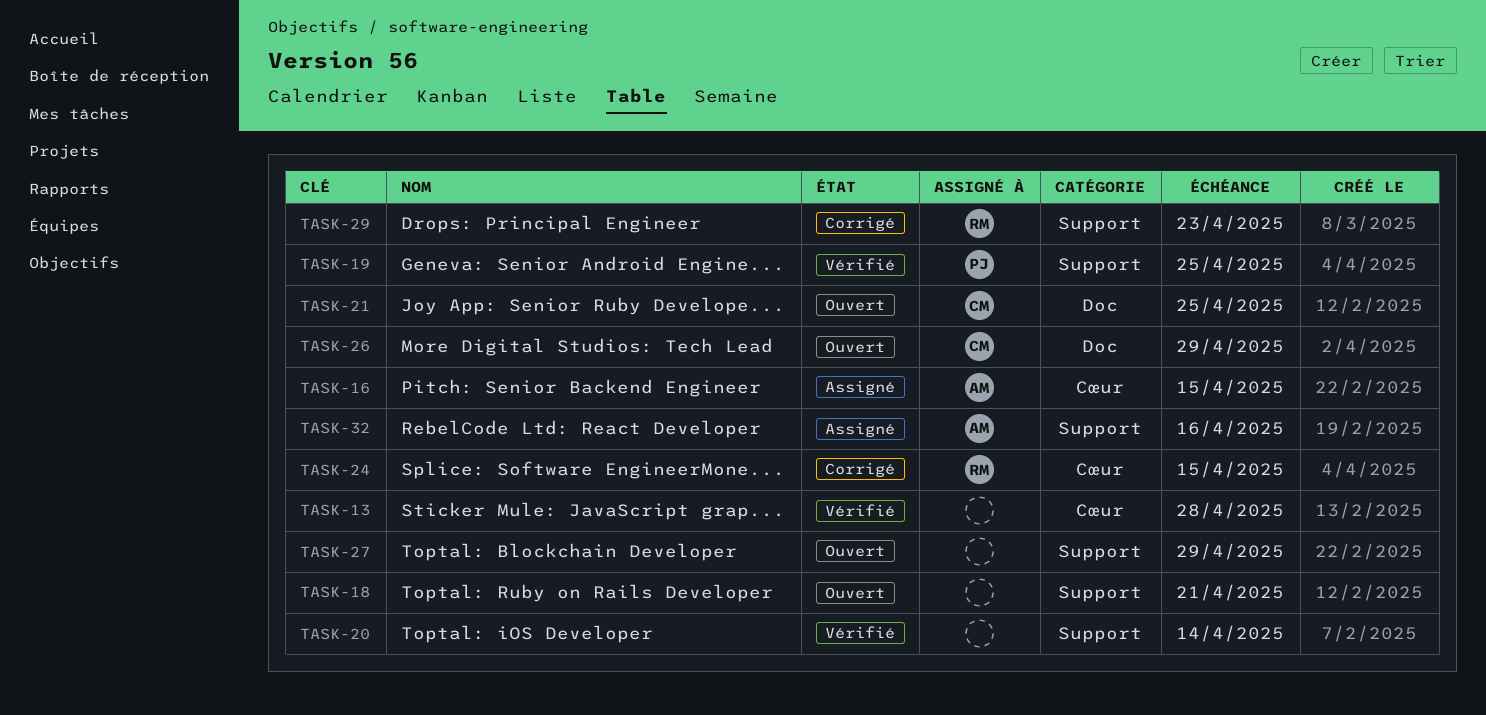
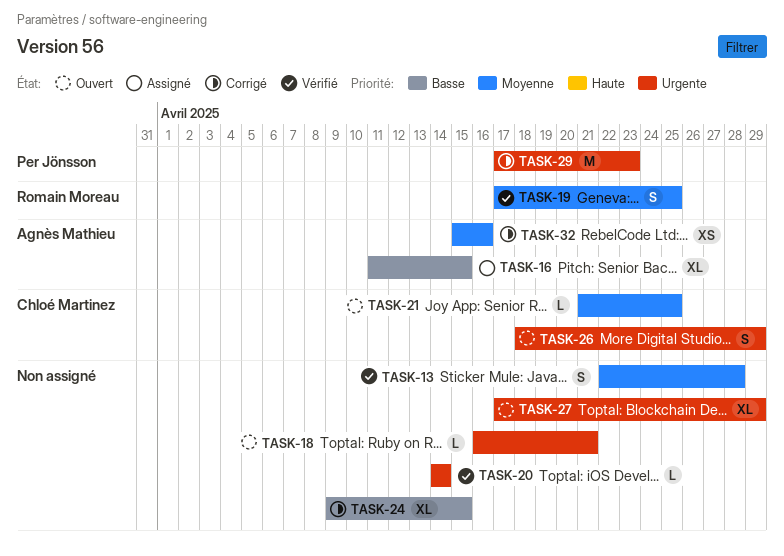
TASK-19, owner: Per Jönsson -> Romain Moreau
TASK-24, owner: Romain Moreau -> none
TASK-29, owner: Romain Moreau -> Per Jönsson
TASK-32, status: Assigné -> Corrigé

